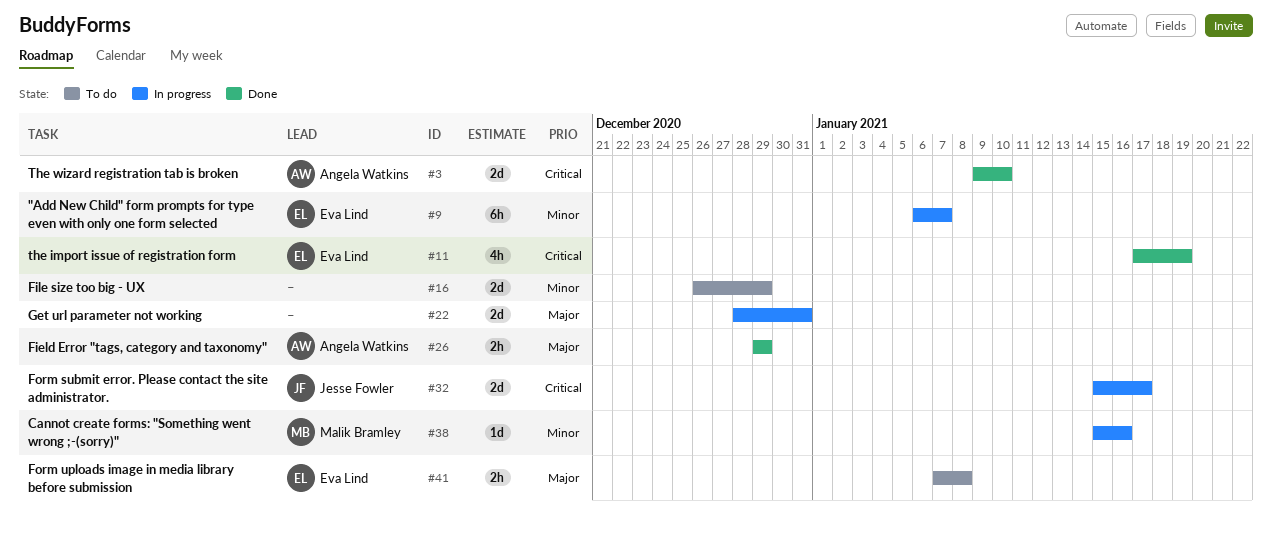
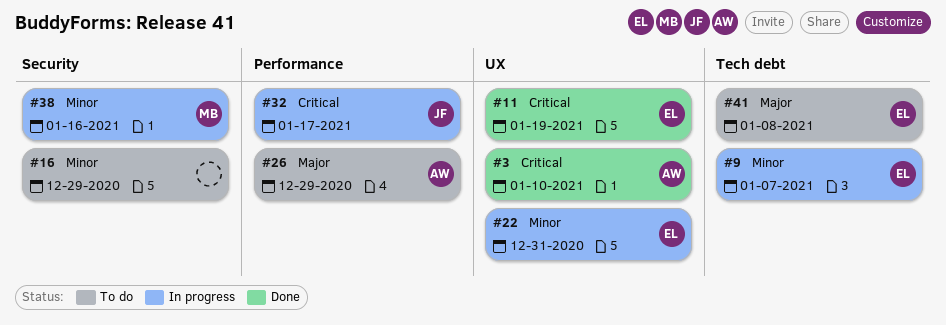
#22, owner: none -> Eva Lind
#22, priority: Major -> Minor
#26, status: Done -> To do

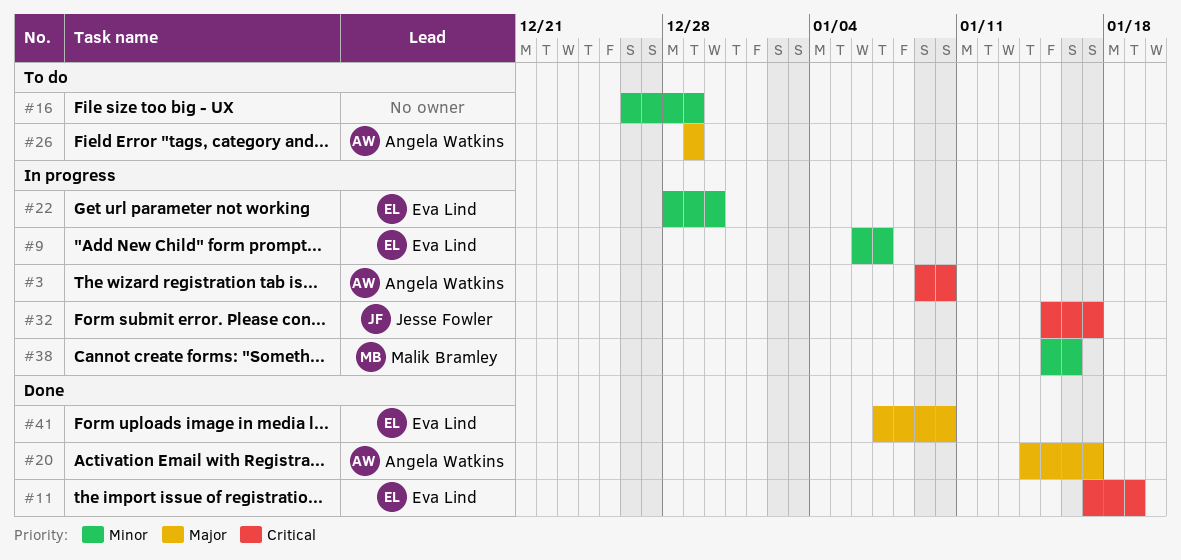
#3, status: Done -> In progress
#20: none -> present
#22, due: Dec 31 -> Dec 30
#41, status: To do -> Done
#41, due: Jan 8 -> Jan 10

